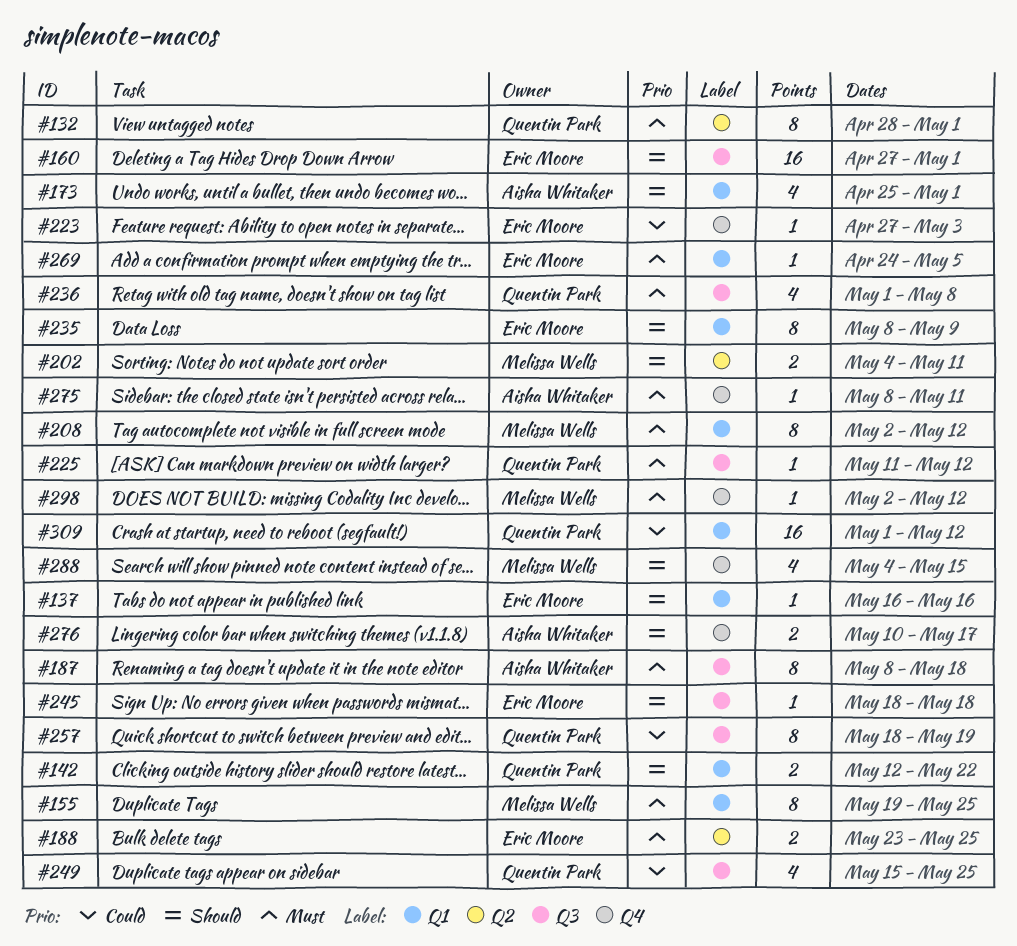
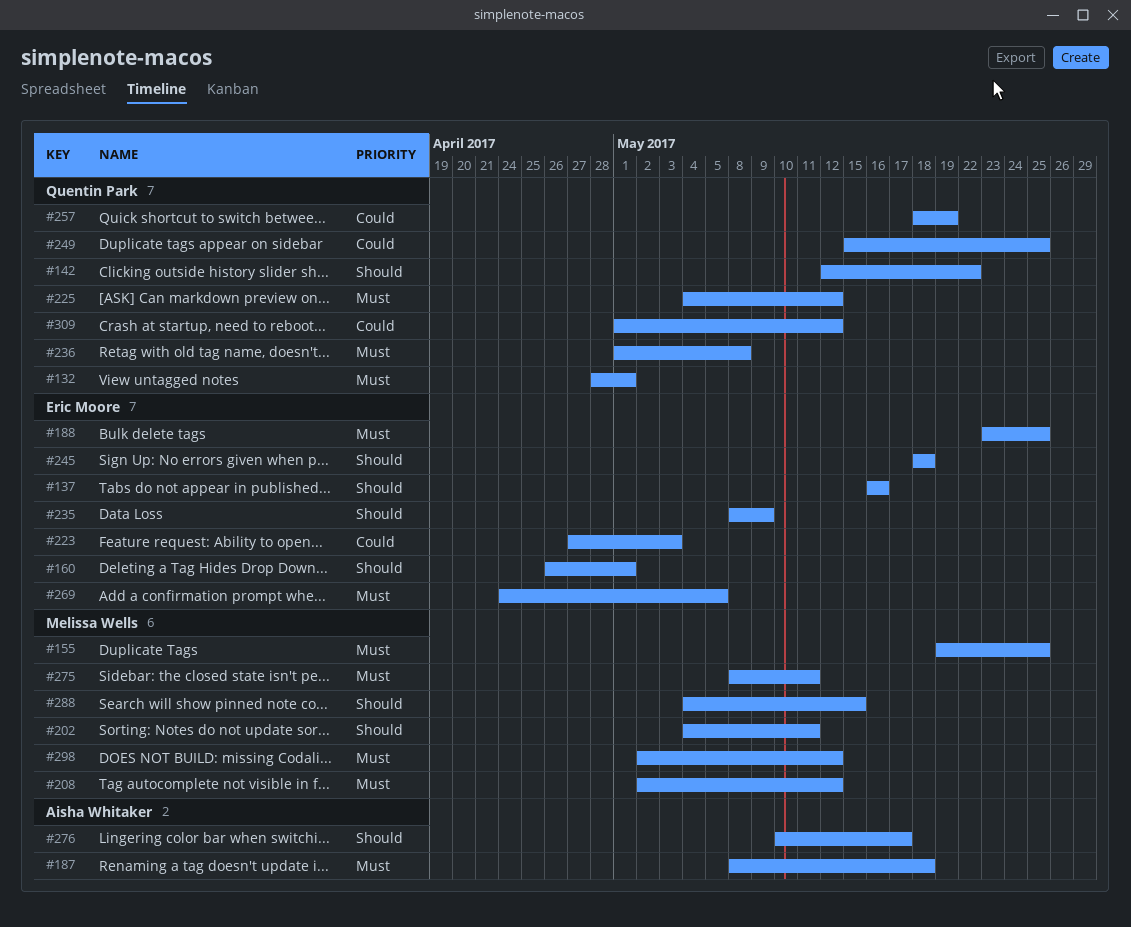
#160, start: Apr 27 -> Apr 26
#173: present -> none
#225, start: May 11 -> May 4
#275, owner: Aisha Whitaker -> Melissa Wells

